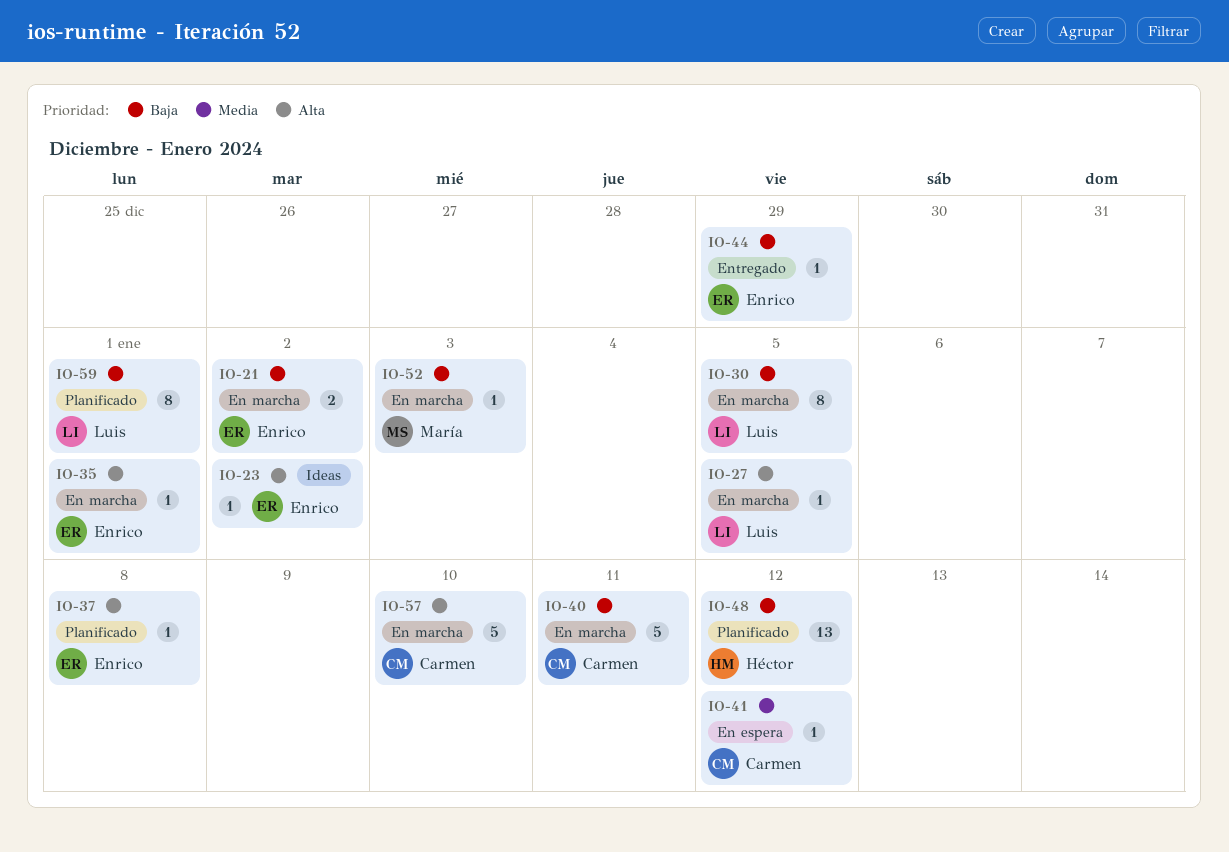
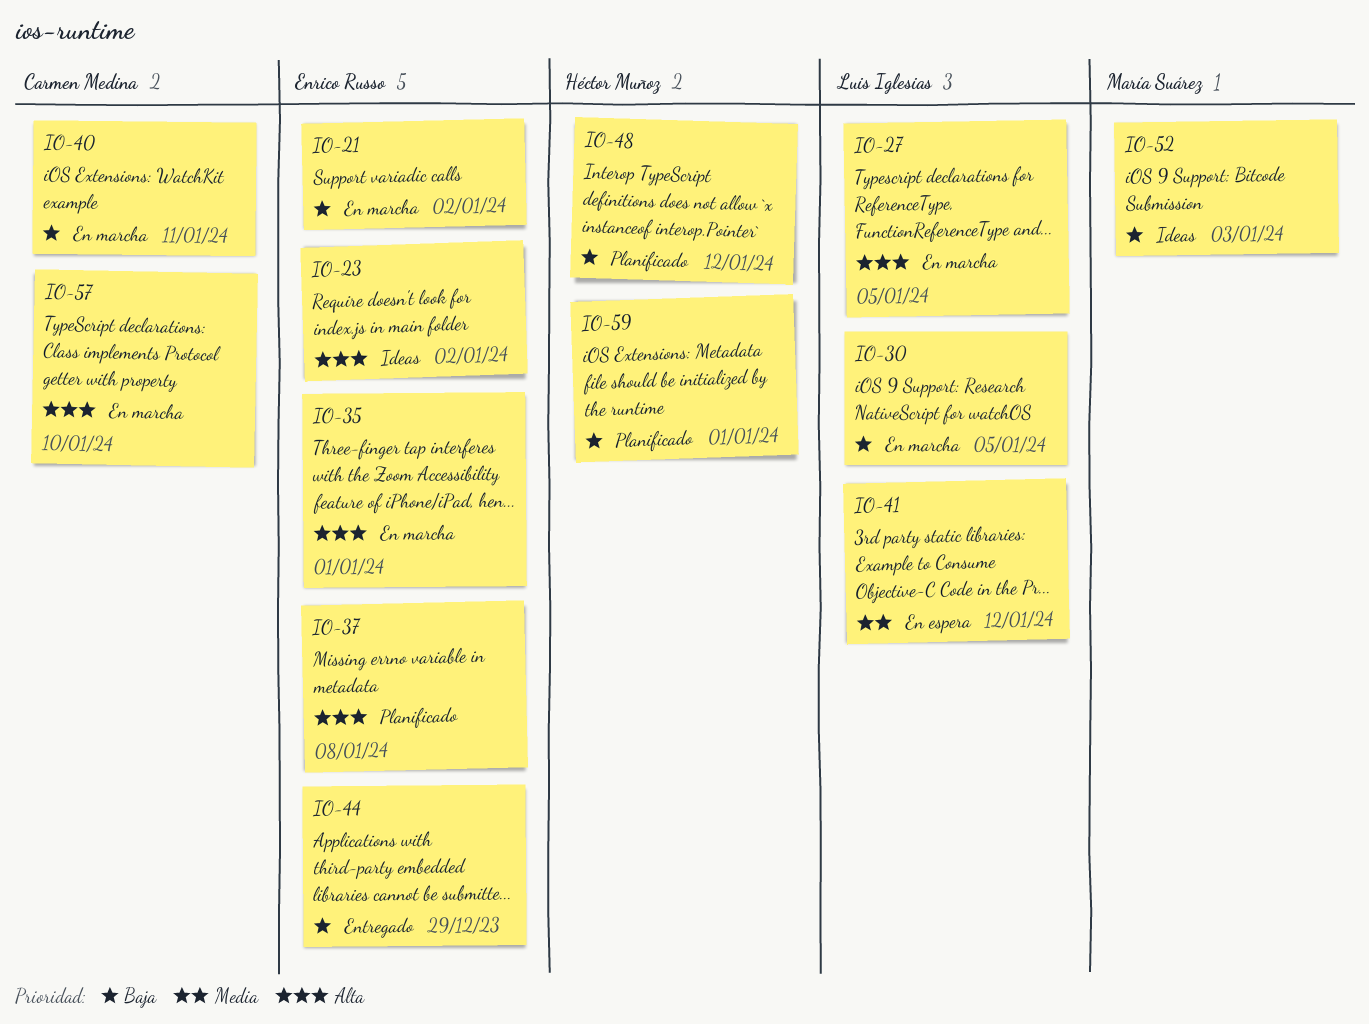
IO-41, owner: Carmen Medina -> Luis Iglesias
IO-52, status: En marcha -> Ideas
IO-59, owner: Luis Iglesias -> Héctor Muñoz

